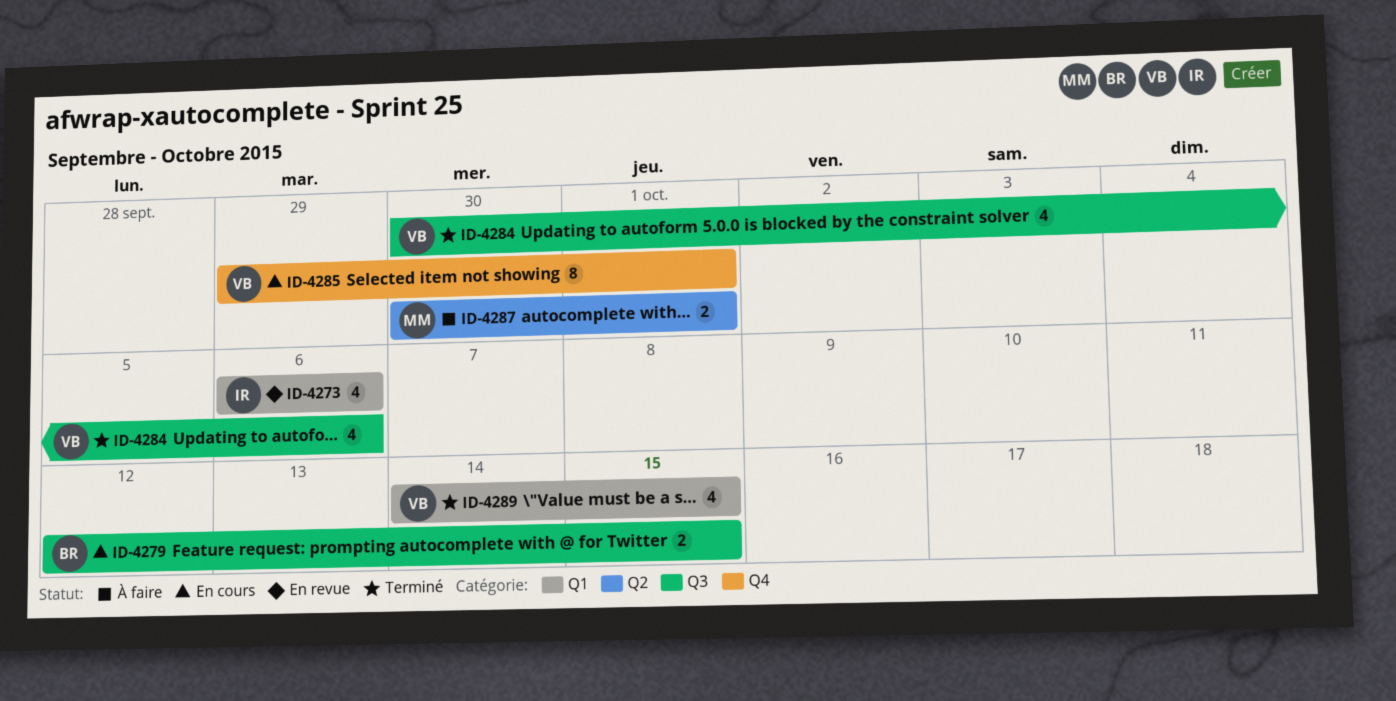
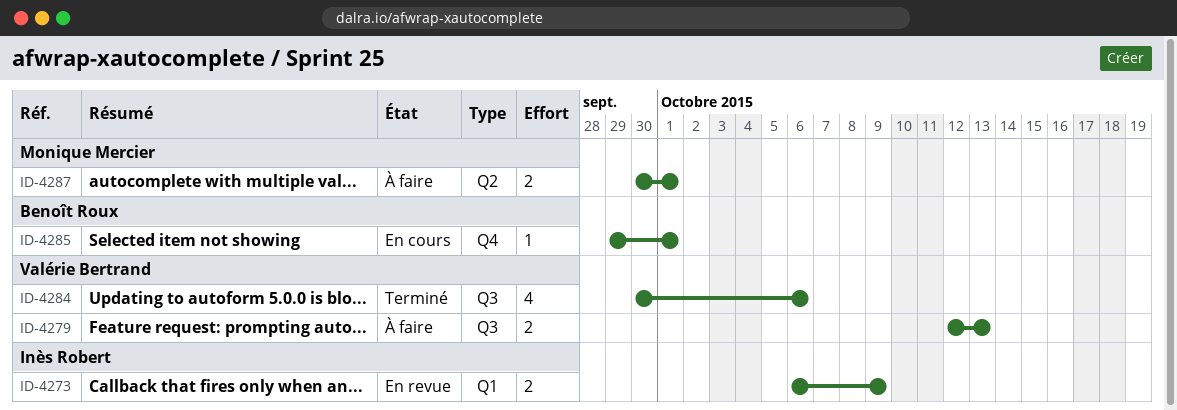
ID-4273, estimate: 4 -> 2
ID-4273, due: Oct 6 -> Oct 9
ID-4279, status: En cours -> À faire
ID-4279, owner: Benoît Roux -> Valérie Bertrand
ID-4279, due: Oct 15 -> Oct 13
ID-4285, owner: Valérie Bertrand -> Benoît Roux
ID-4285, estimate: 8 -> 1
ID-4289: present -> none

